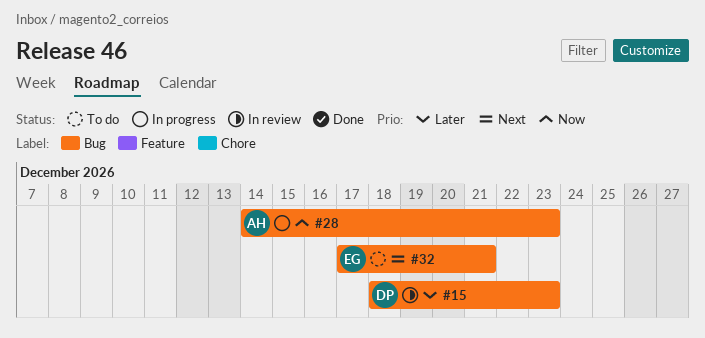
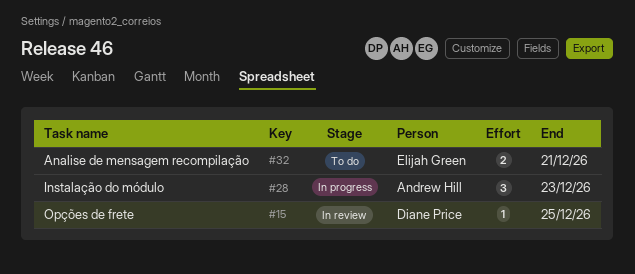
#15, due: Dec 23 -> Dec 25

